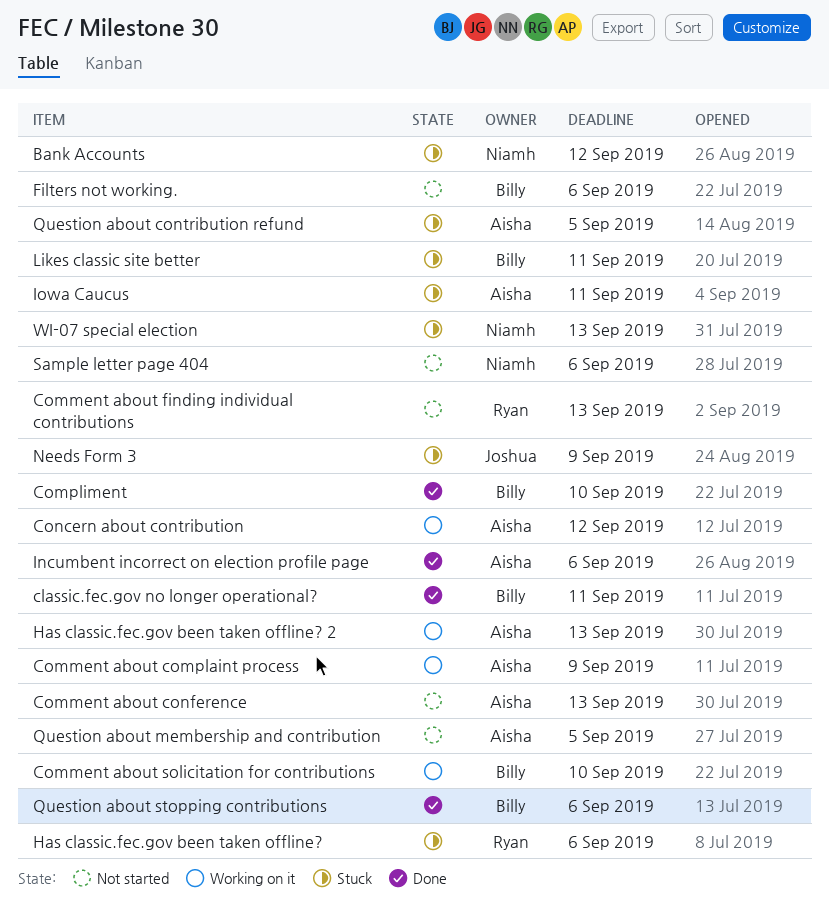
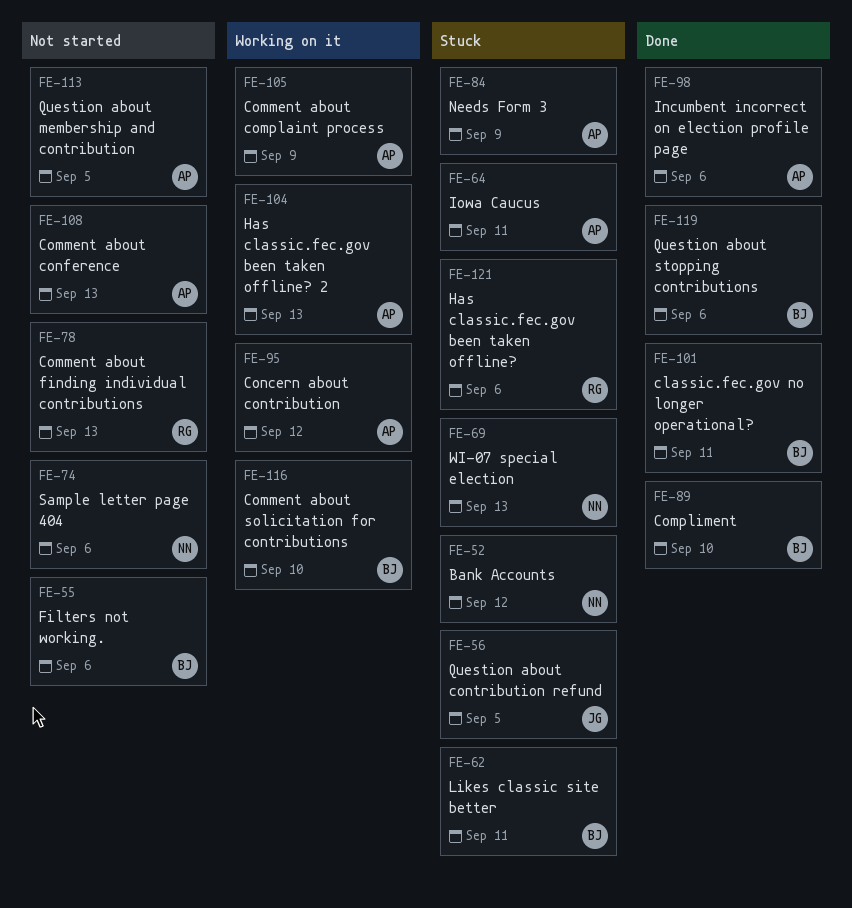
Needs Form 3, owner: Joshua -> Aisha
Question about contribution refund, owner: Aisha -> Joshua

